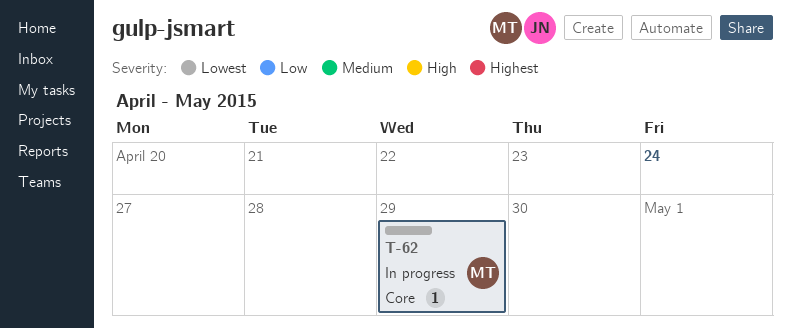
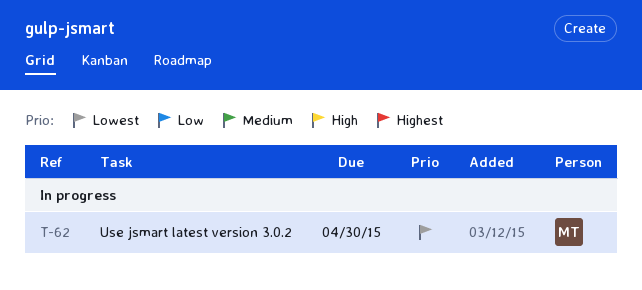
T-62, due: Apr 29 -> Apr 30

